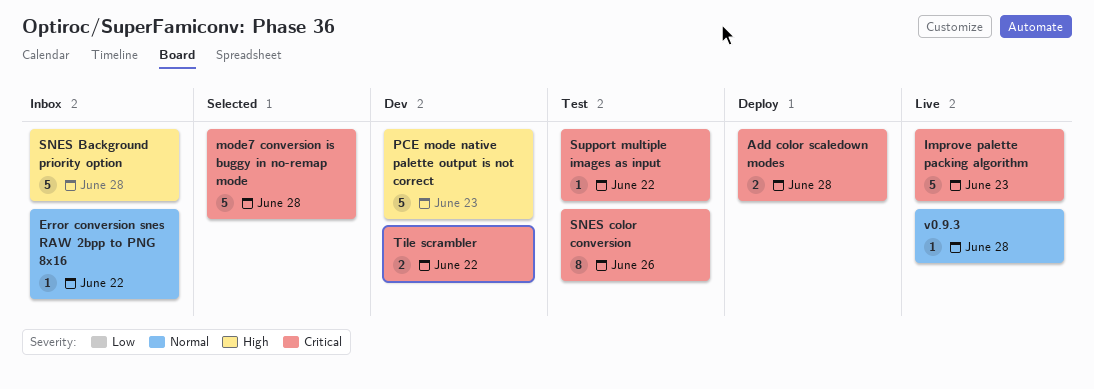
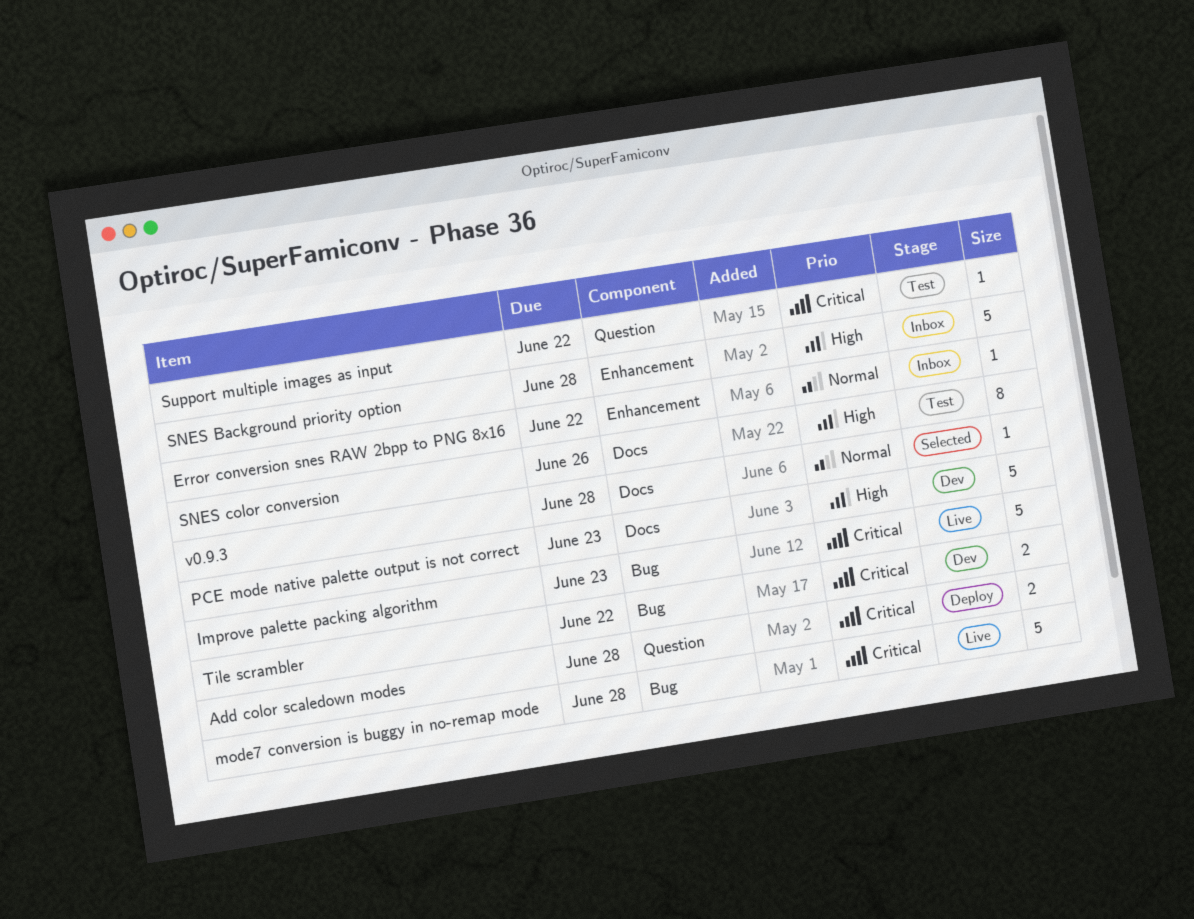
mode7 conversion is buggy in no-remap mode, status: Selected -> Live
SNES color conversion, priority: Critical -> High
v0.9.3, status: Live -> Selected

